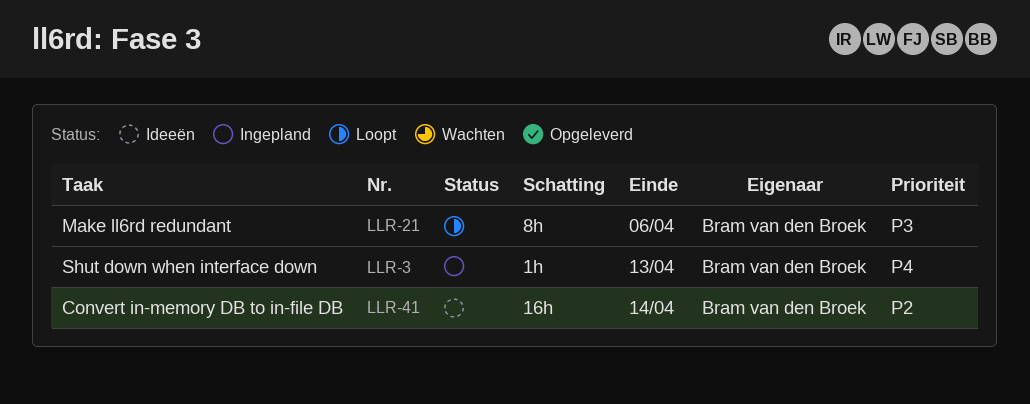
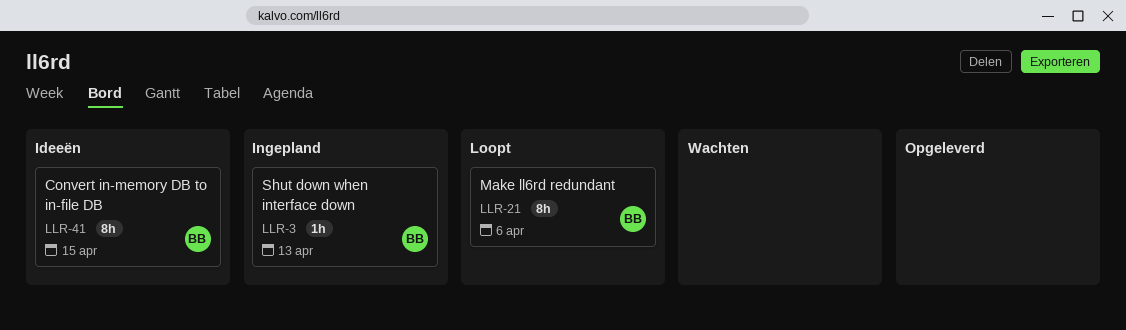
LLR-41, estimate: 16h -> 8h
LLR-41, due: Apr 14 -> Apr 15

